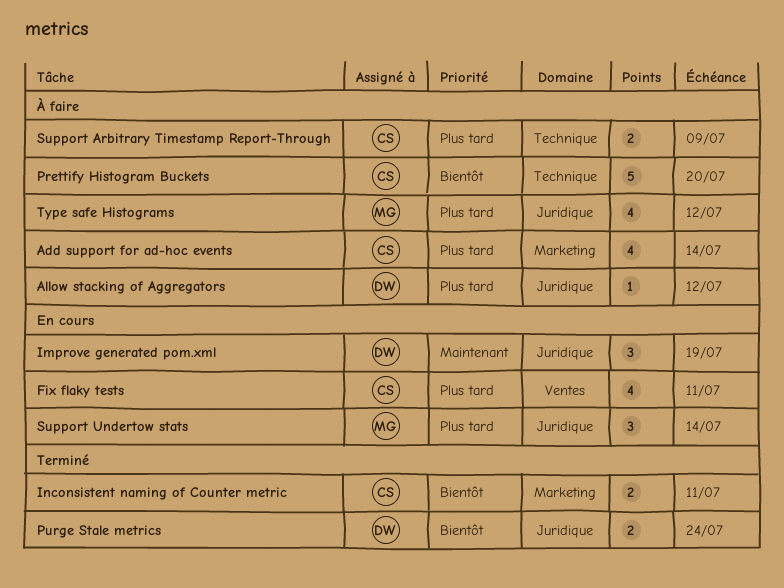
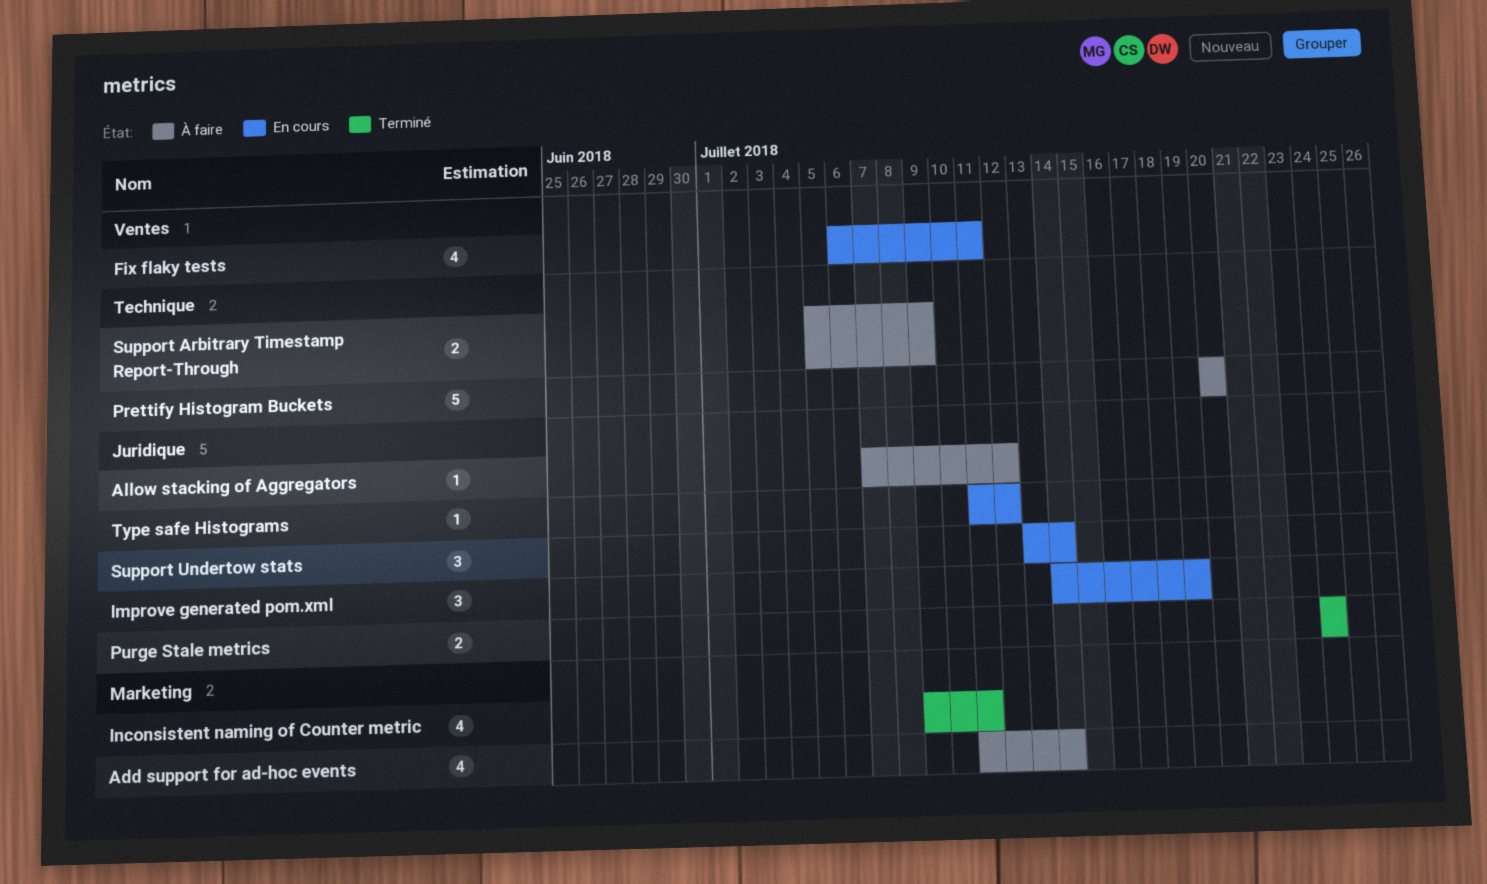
Inconsistent naming of Counter metric, estimate: 2 -> 4
Type safe Histograms, status: À faire -> En cours
Type safe Histograms, estimate: 4 -> 1

